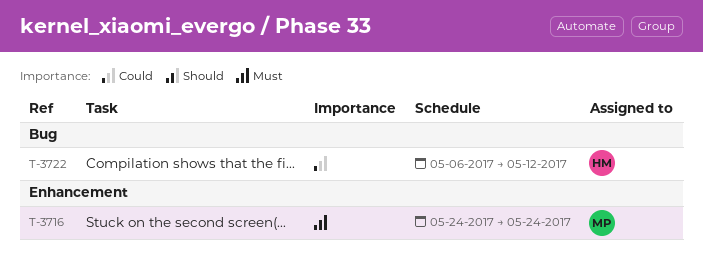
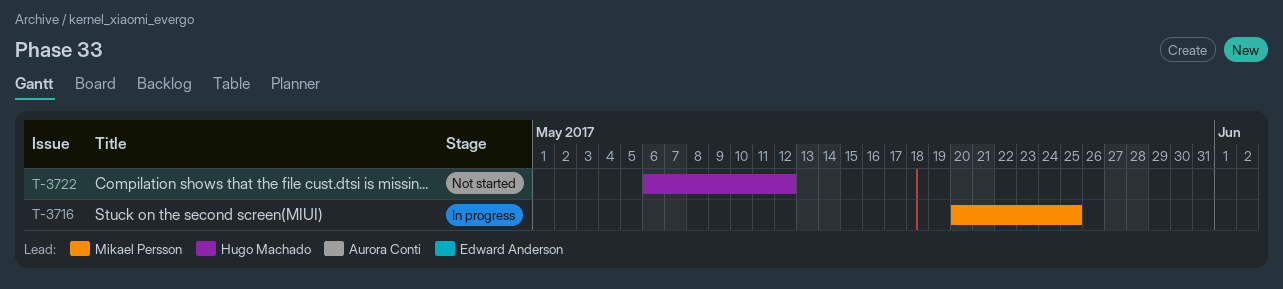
T-3716, start: May 24 -> May 20
T-3716, due: May 24 -> May 25

